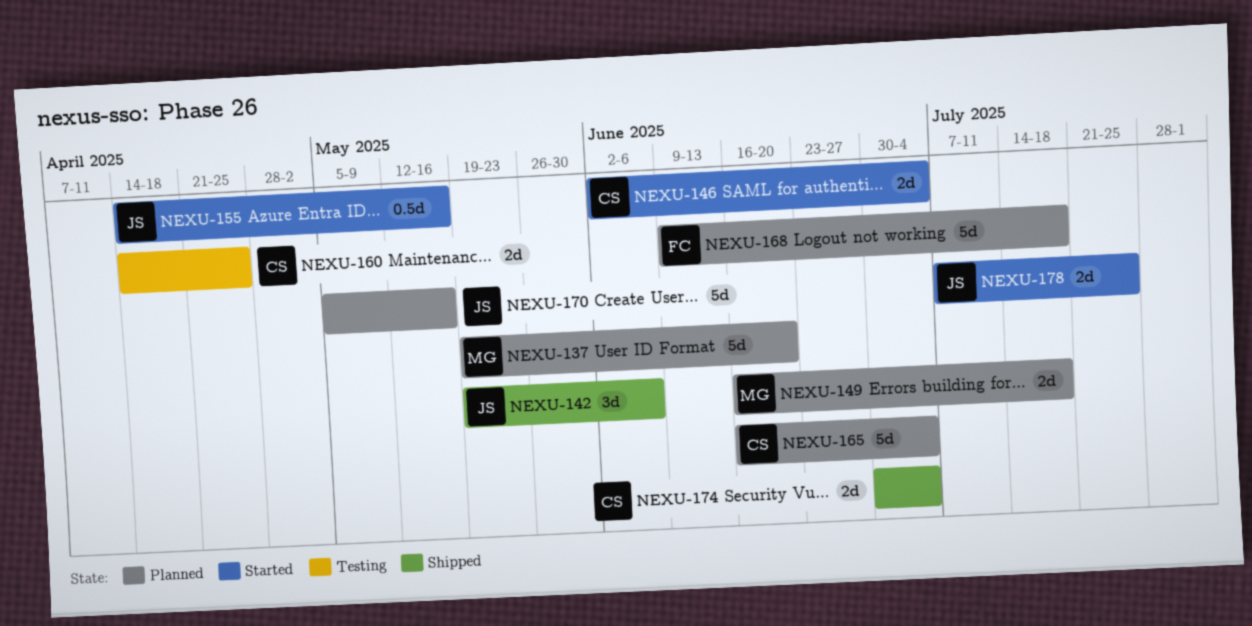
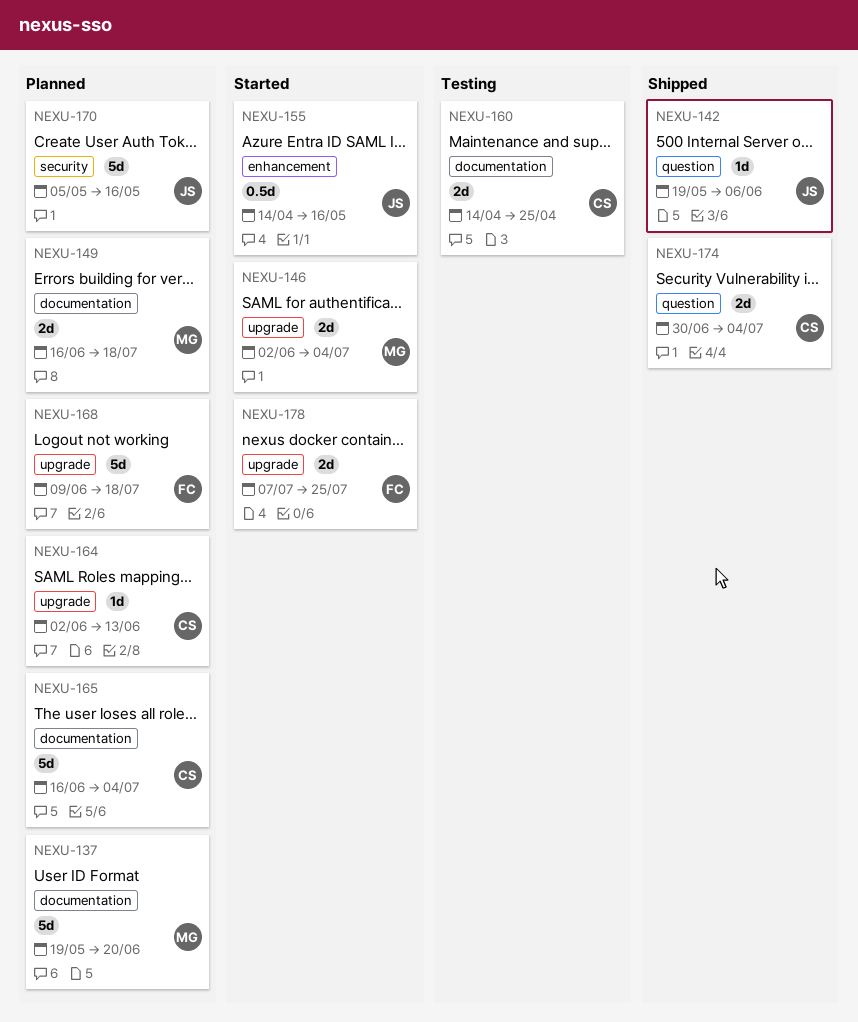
NEXU-142, estimate: 3d -> 1d
NEXU-146, owner: CS -> MG
NEXU-164: none -> present
NEXU-178, owner: JS -> FC

